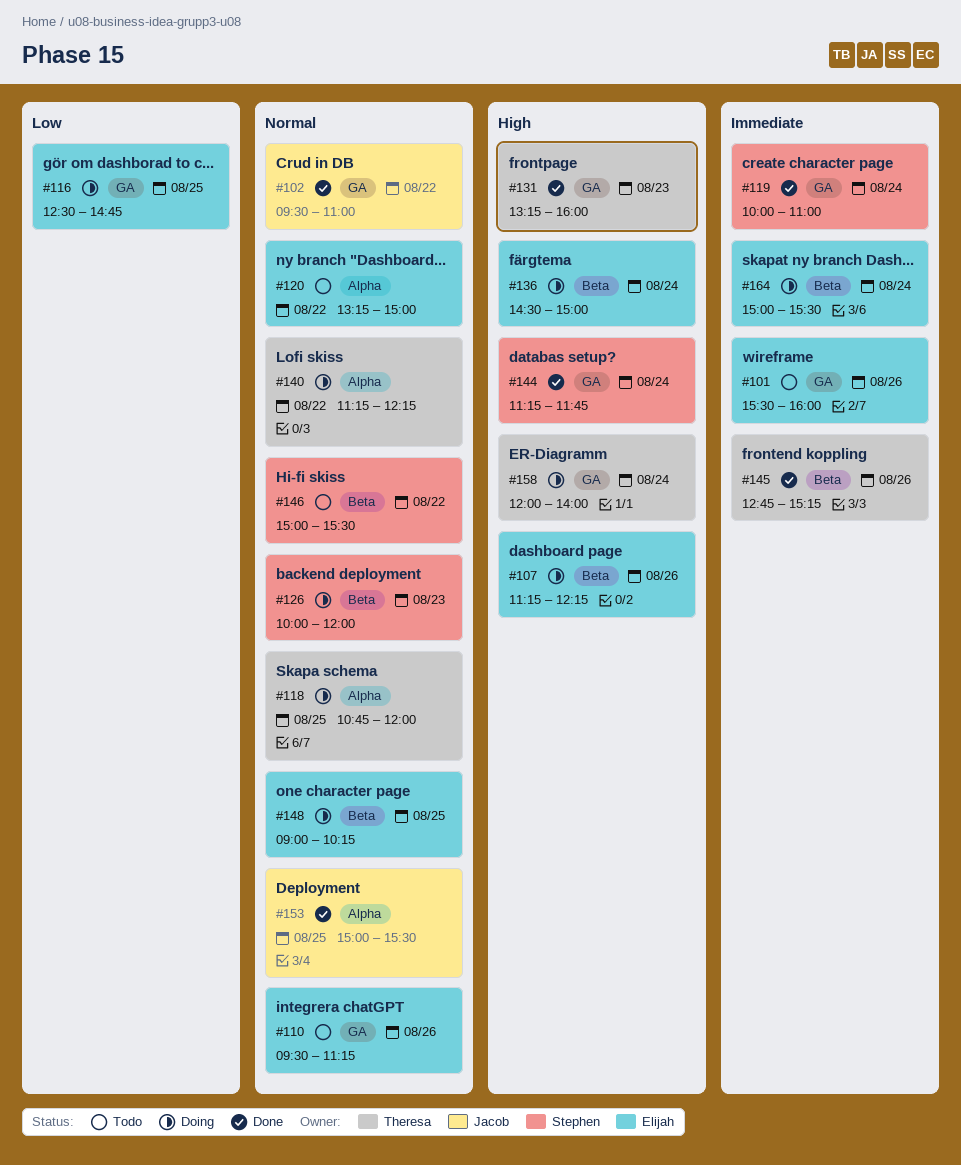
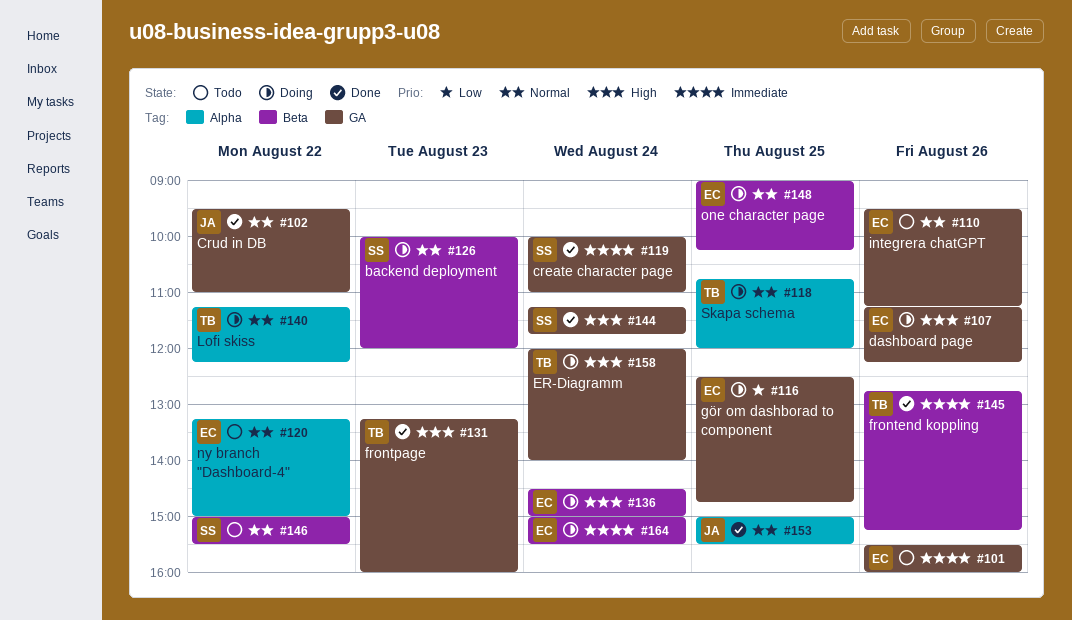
#107, label: Beta -> GA

